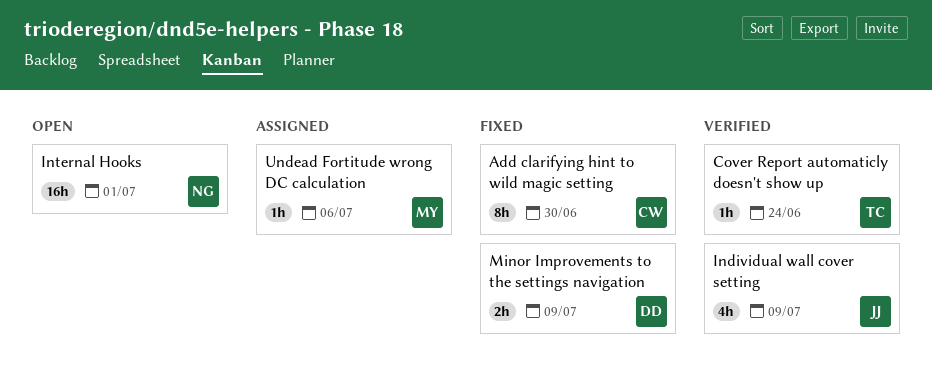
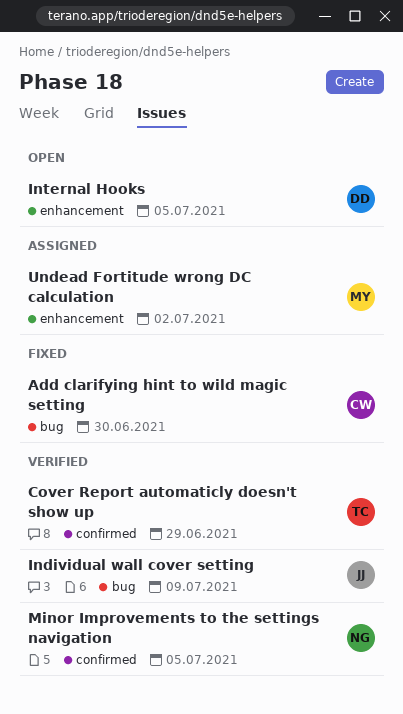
Cover Report automaticly doesn't show up, due: Jun 24 -> Jun 29
Internal Hooks, owner: NG -> DD
Internal Hooks, due: Jul 1 -> Jul 5
Minor Improvements to the settings navigation, status: Fixed -> Verified
Minor Improvements to the settings navigation, owner: DD -> NG
Minor Improvements to the settings navigation, due: Jul 9 -> Jul 5
Undead Fortitude wrong DC calculation, due: Jul 6 -> Jul 2

